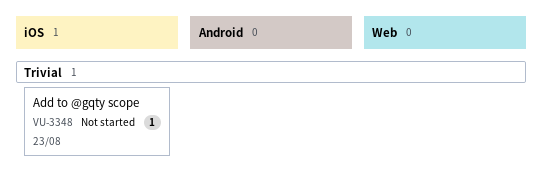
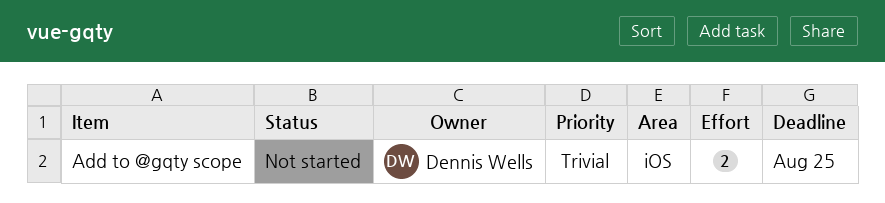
Add to @gqty scope, estimate: 1 -> 2
Add to @gqty scope, due: Aug 23 -> Aug 25

